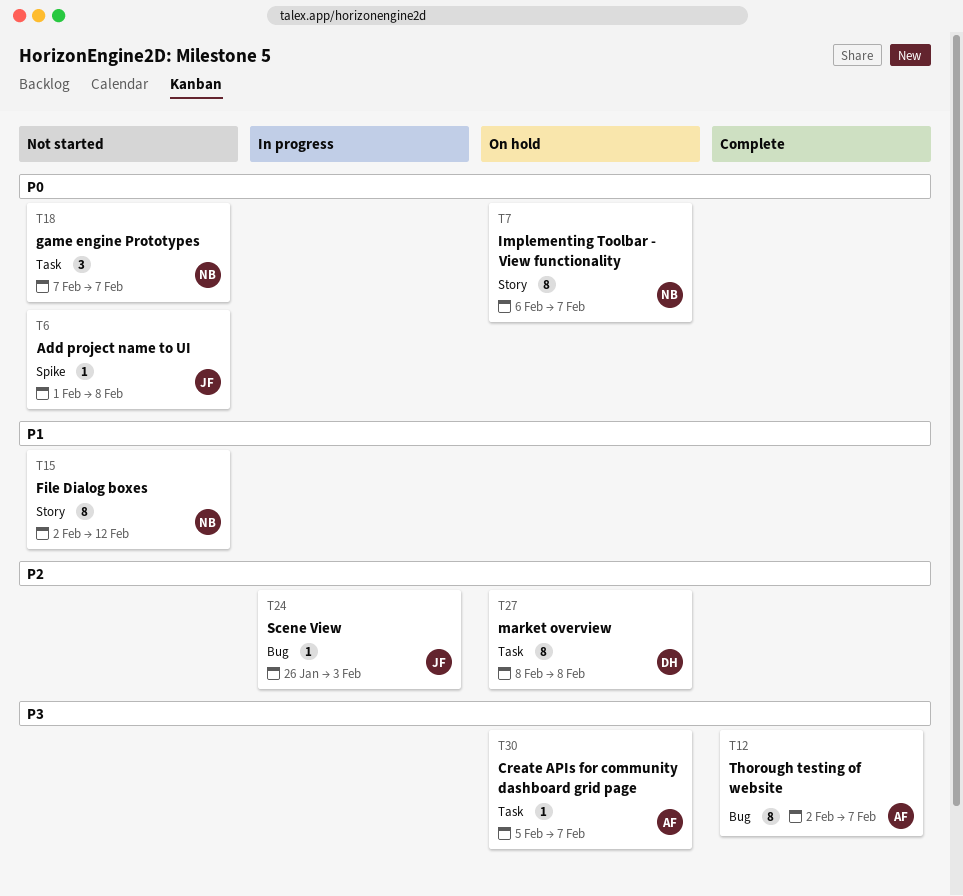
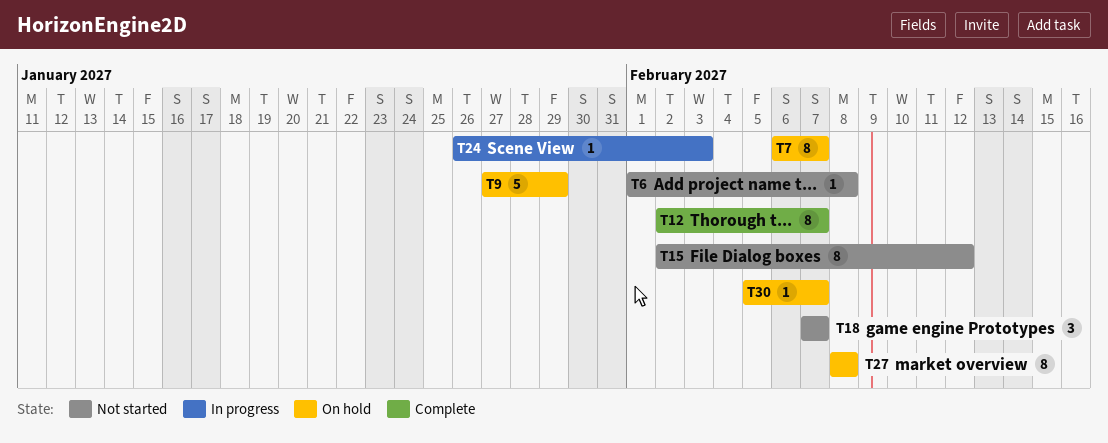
T9: none -> present

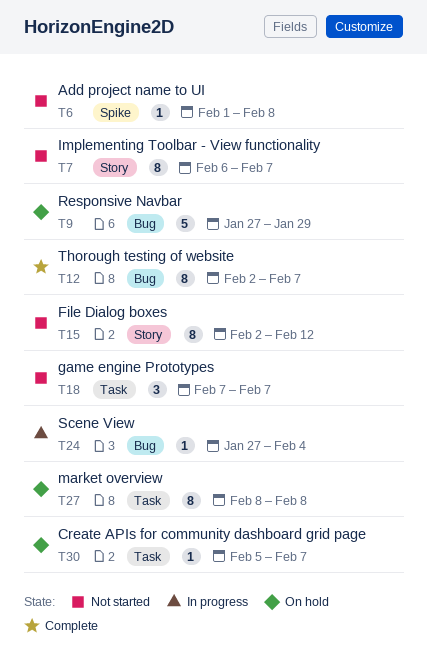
T7, status: On hold -> Not started
T24, start: Jan 26 -> Jan 27
T24, due: Feb 3 -> Feb 4

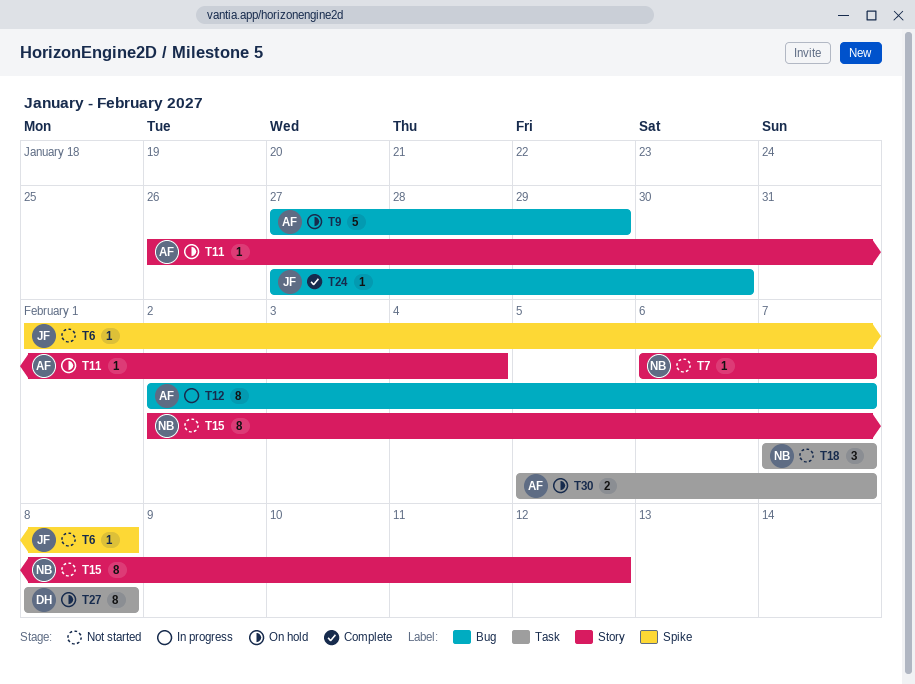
T7, estimate: 8 -> 1
T11: none -> present
T12, status: Complete -> In progress
T24, status: In progress -> Complete
T24, due: Feb 4 -> Jan 30
T30, estimate: 1 -> 2

